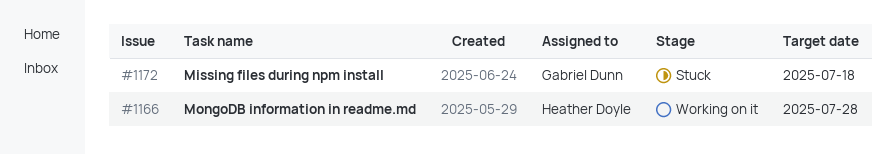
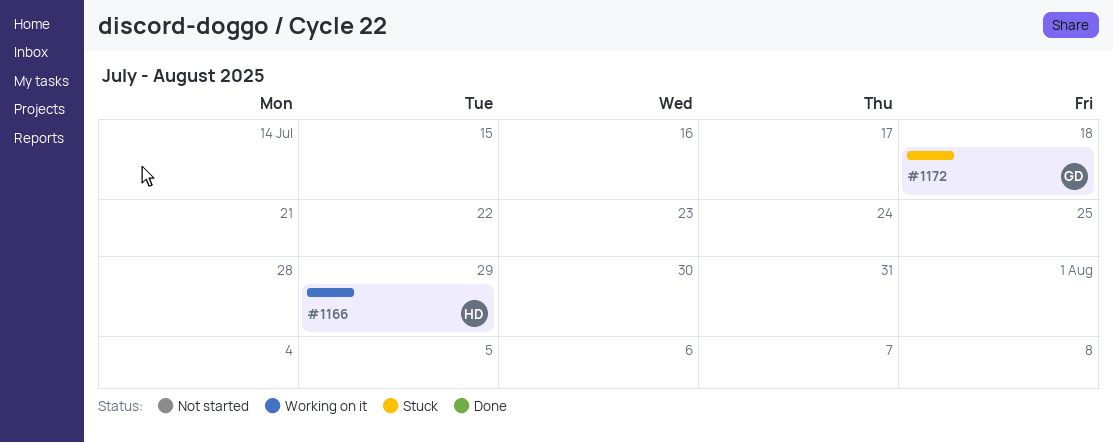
#1166, due: Jul 28 -> Jul 29

